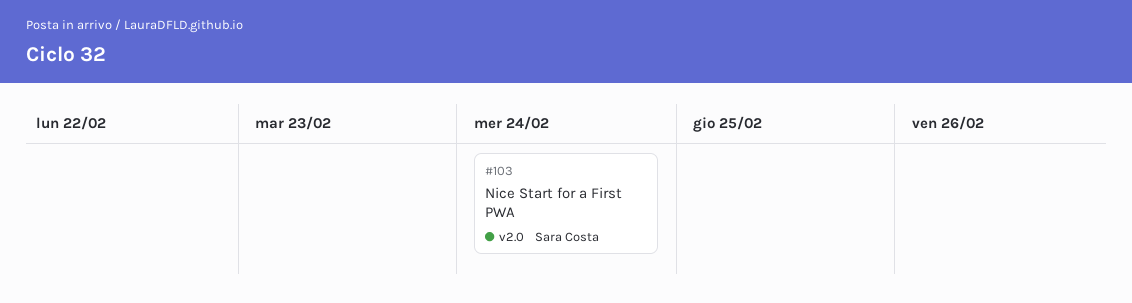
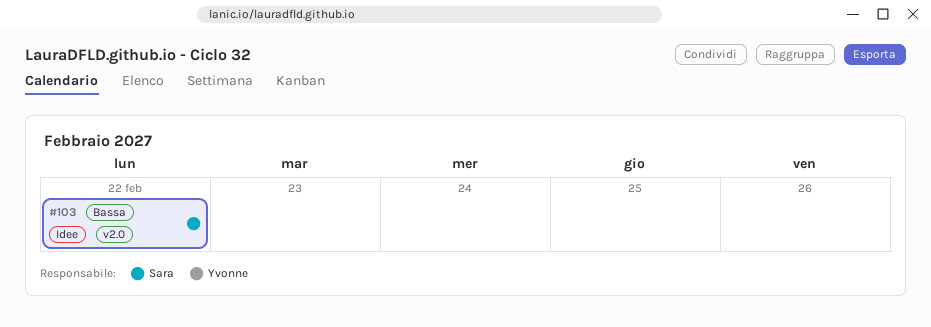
#103, due: Feb 24 -> Feb 22

